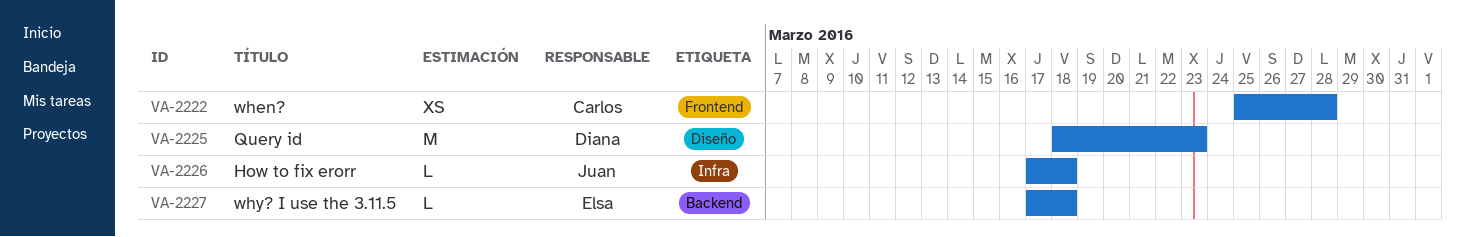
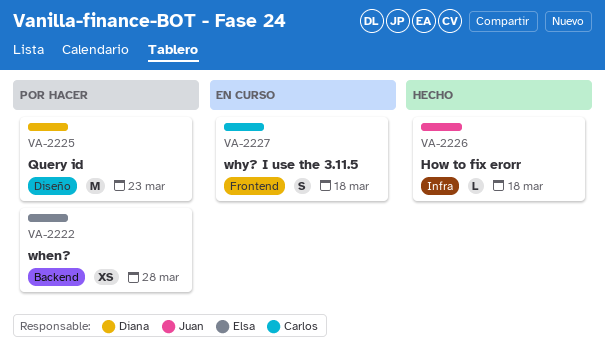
VA-2222, owner: Carlos -> Elsa
VA-2222, label: Frontend -> Backend
VA-2227, owner: Elsa -> Carlos
VA-2227, label: Backend -> Frontend
VA-2227, estimate: L -> S

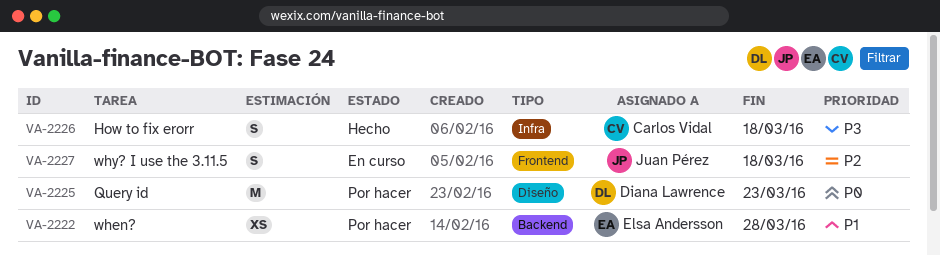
VA-2226, owner: Juan Pérez -> Carlos Vidal
VA-2226, estimate: L -> S
VA-2227, owner: Carlos Vidal -> Juan Pérez

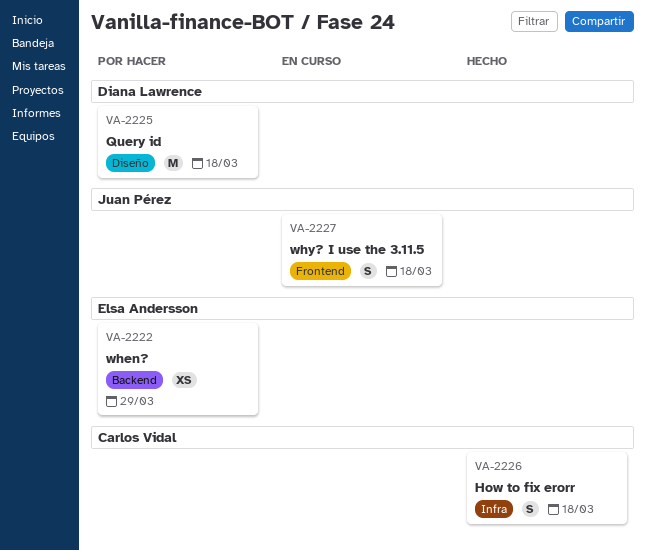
VA-2222, due: Mar 28 -> Mar 29
VA-2225, due: Mar 23 -> Mar 18

